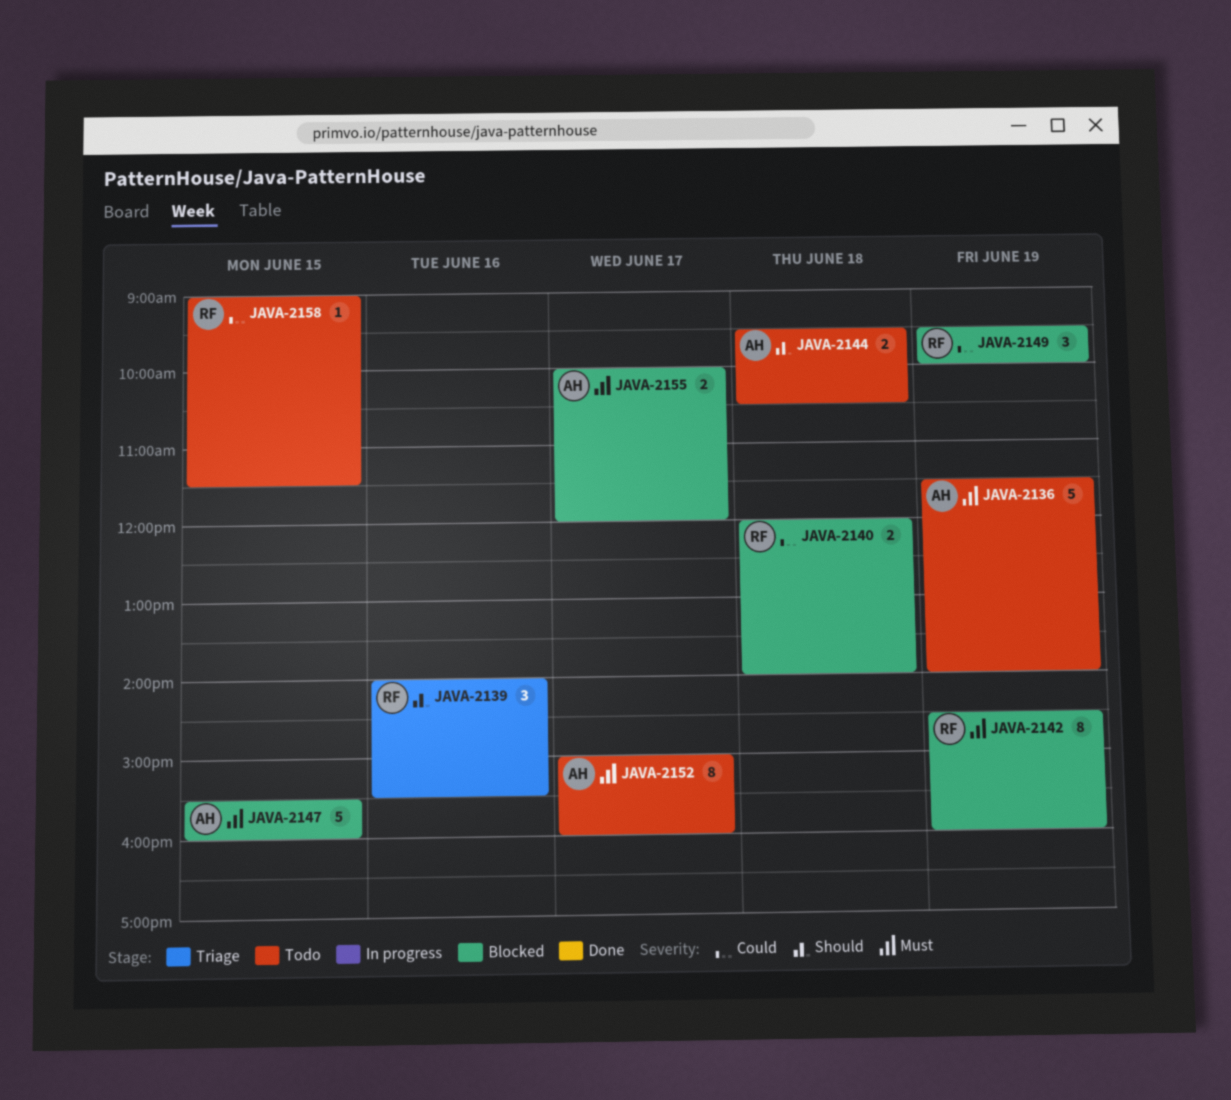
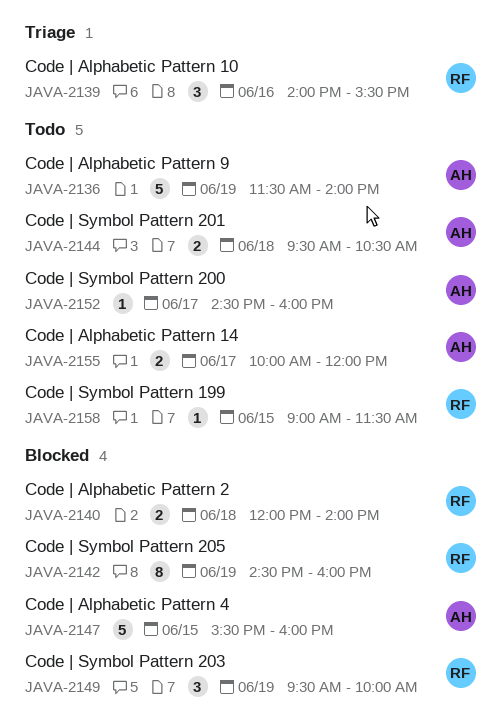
JAVA-2152, estimate: 8 -> 1
JAVA-2152, begins: 15:00 -> 14:30
JAVA-2155, status: Blocked -> Todo

